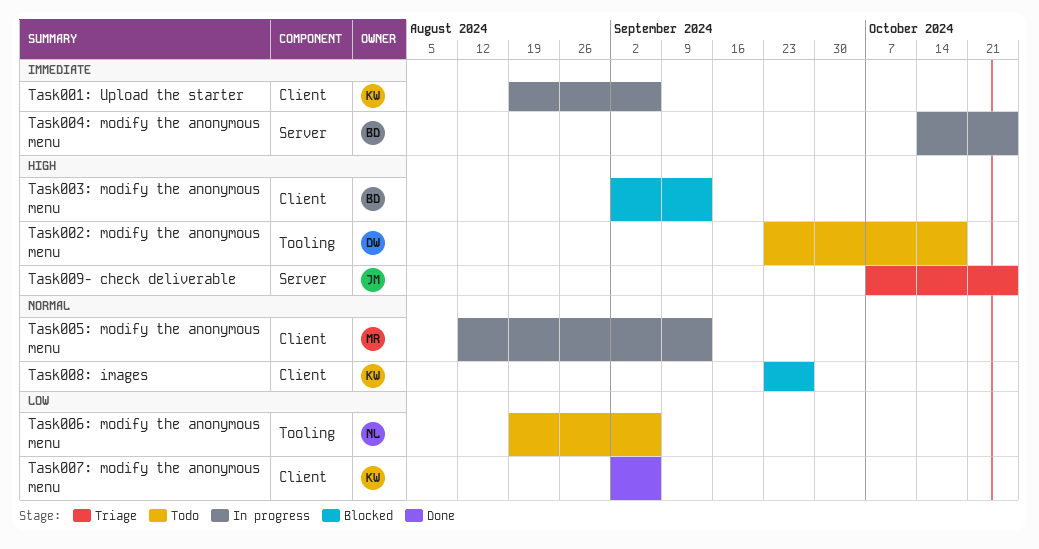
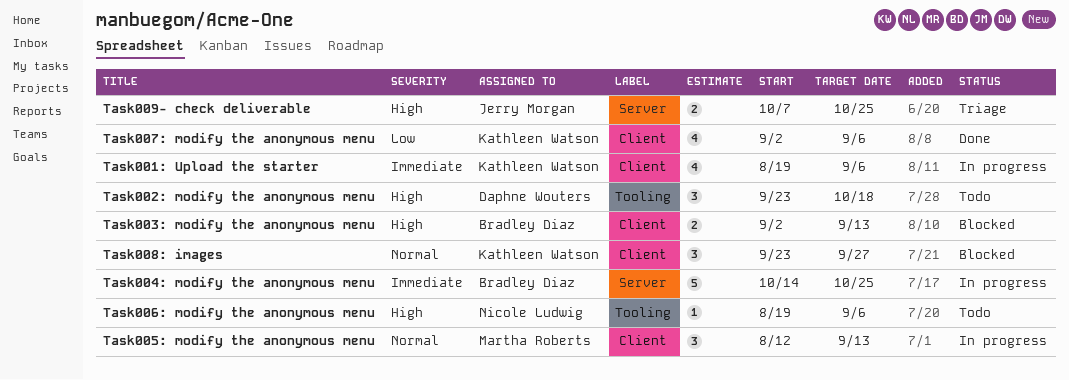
Task006: modify the anonymous menu, priority: Low -> High

